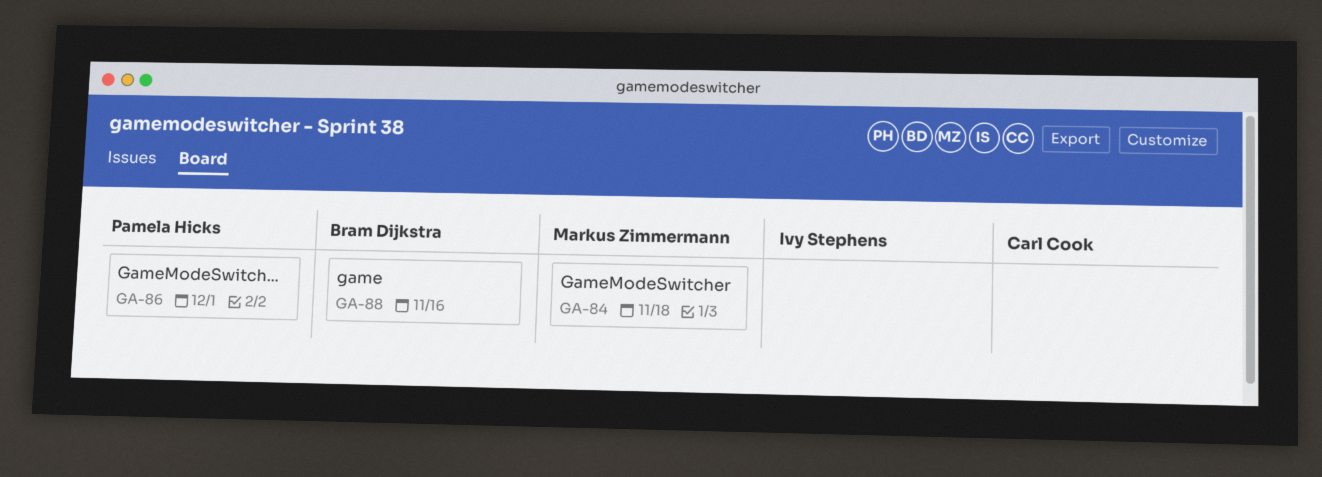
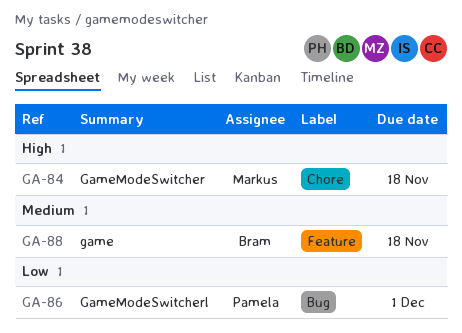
GA-88, due: Nov 16 -> Nov 18

